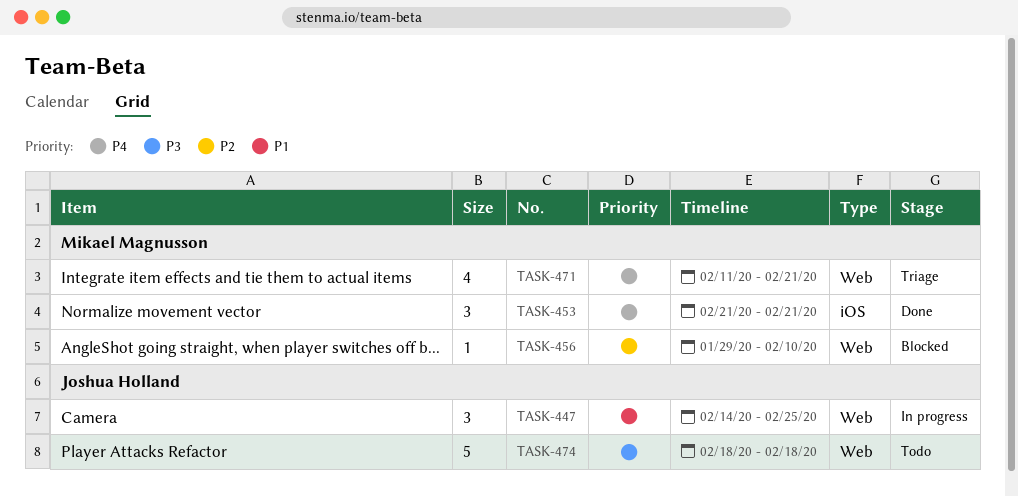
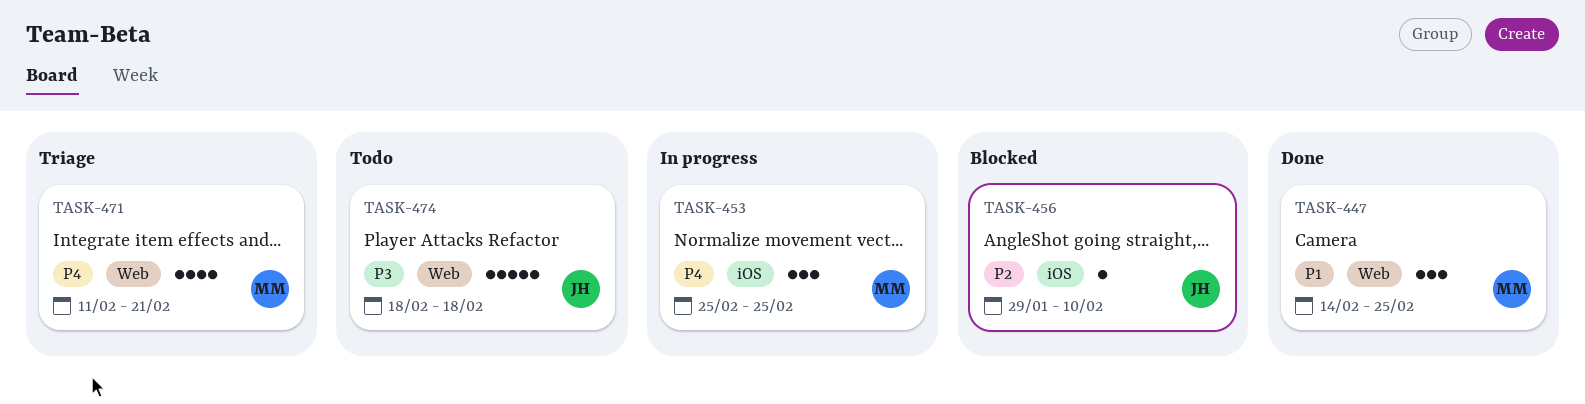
TASK-447, status: In progress -> Done
TASK-447, owner: Joshua Holland -> Mikael Magnusson
TASK-453, status: Done -> In progress
TASK-453, start: Feb 21 -> Feb 25
TASK-453, due: Feb 21 -> Feb 25
TASK-456, owner: Mikael Magnusson -> Joshua Holland
TASK-456, label: Web -> iOS

